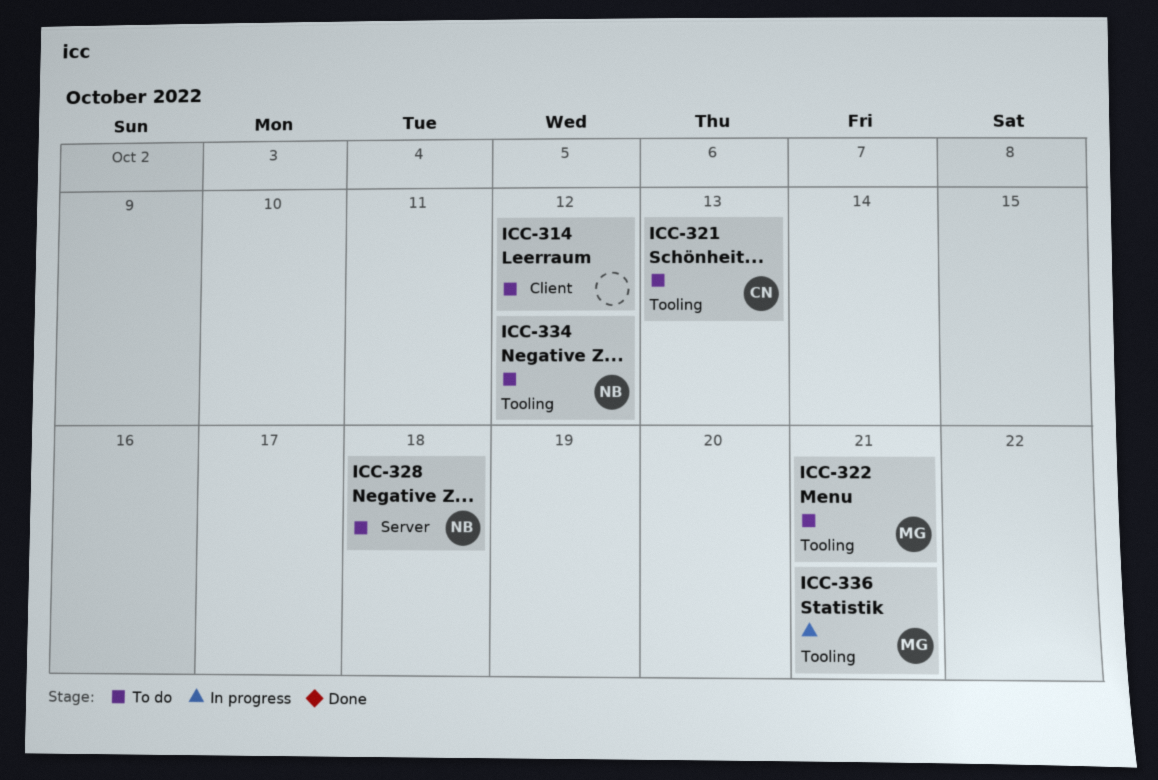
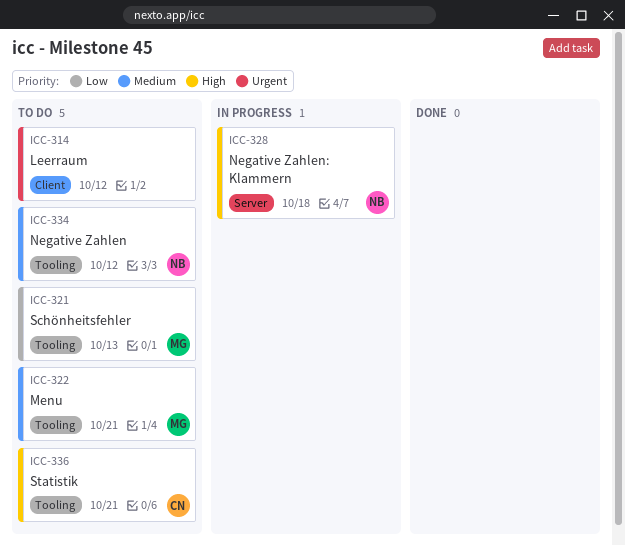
ICC-321, owner: CN -> MG
ICC-328, status: To do -> In progress
ICC-336, status: In progress -> To do
ICC-336, owner: MG -> CN

